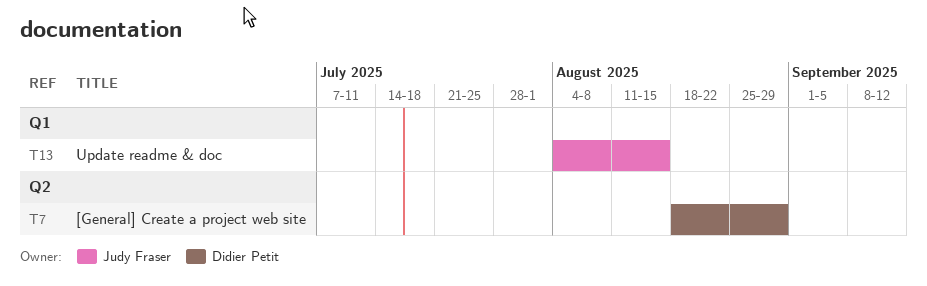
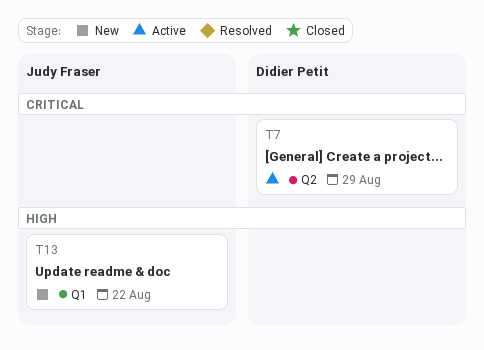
T13, due: Aug 15 -> Aug 22

